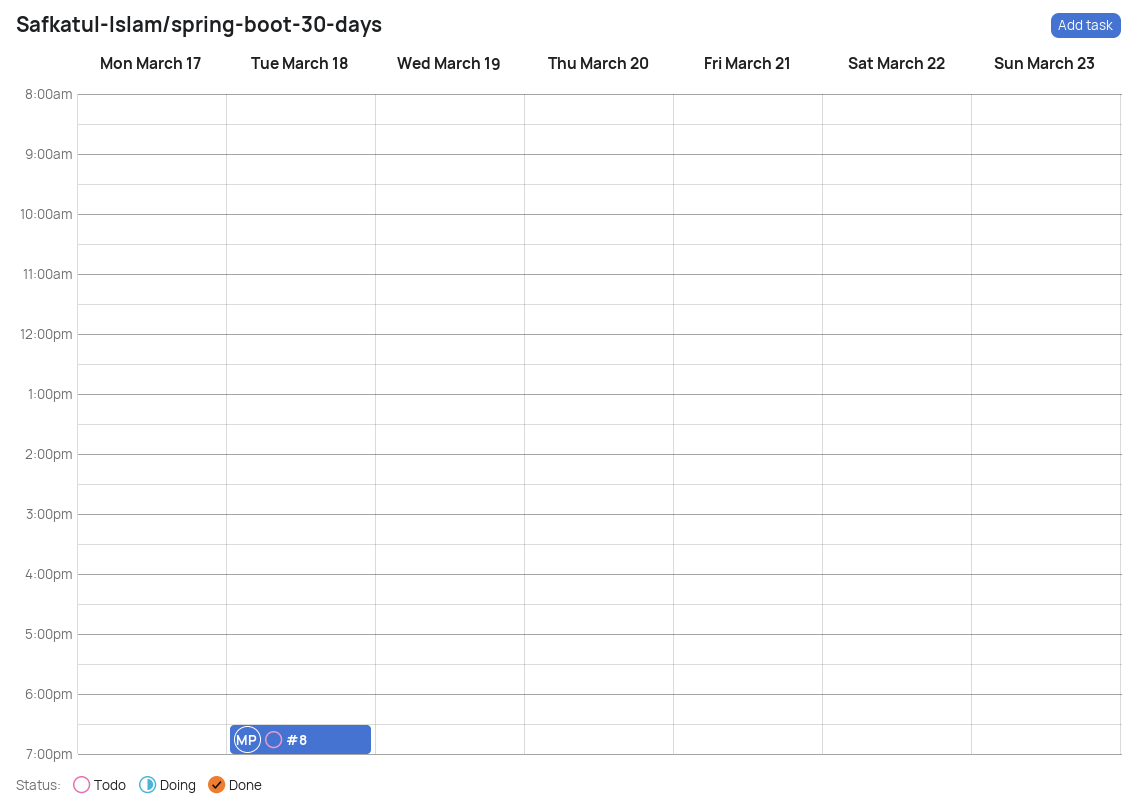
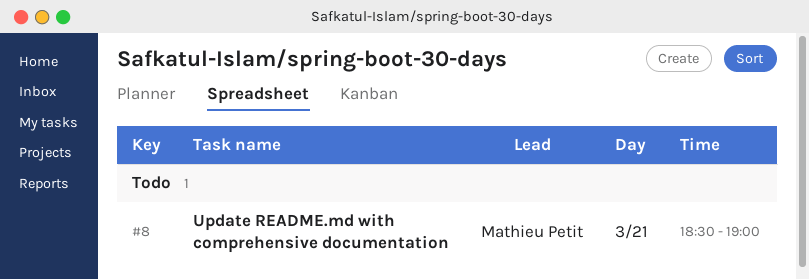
#8, day: Mar 18 -> Mar 21

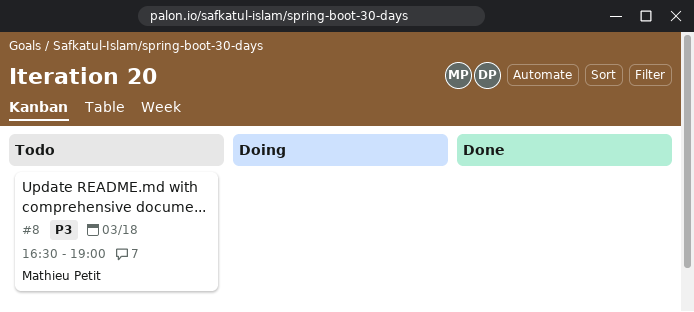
#8, day: Mar 21 -> Mar 18
#8, begins: 18:30 -> 16:30

